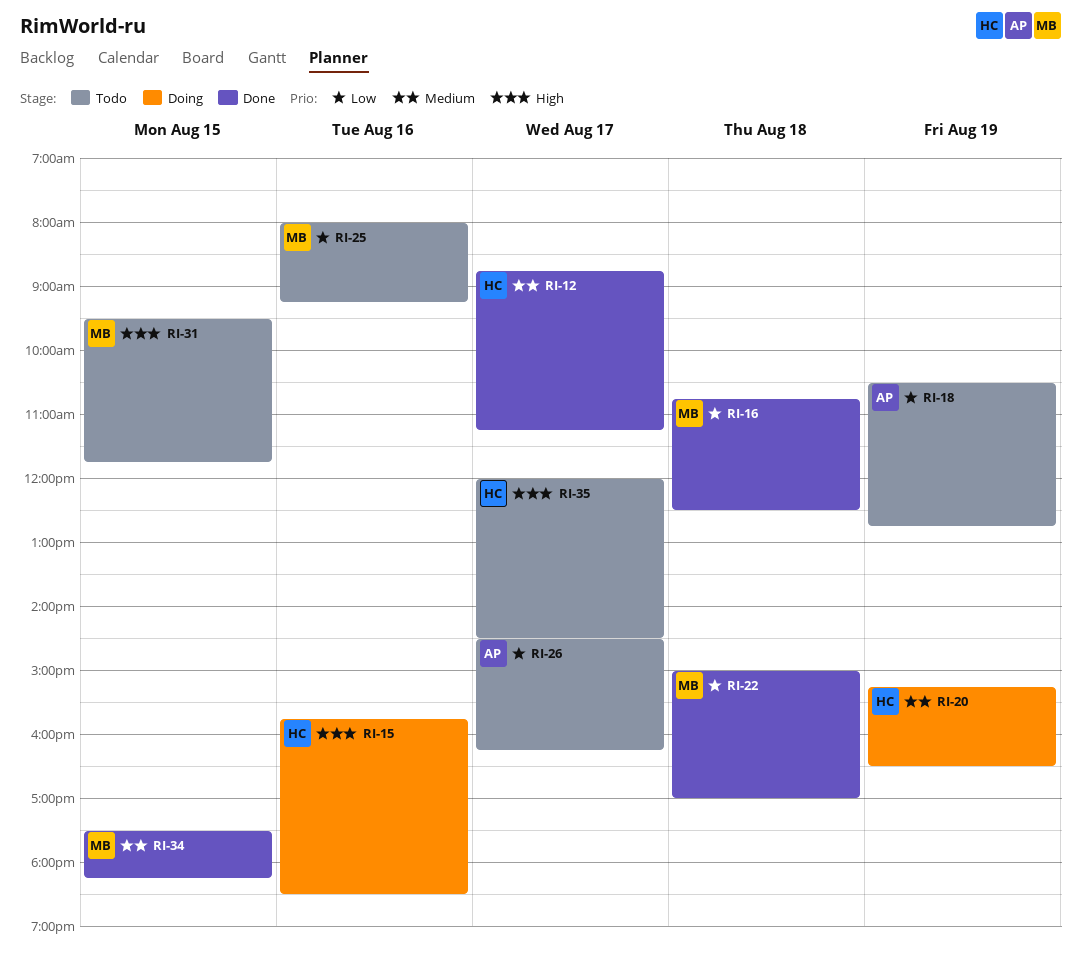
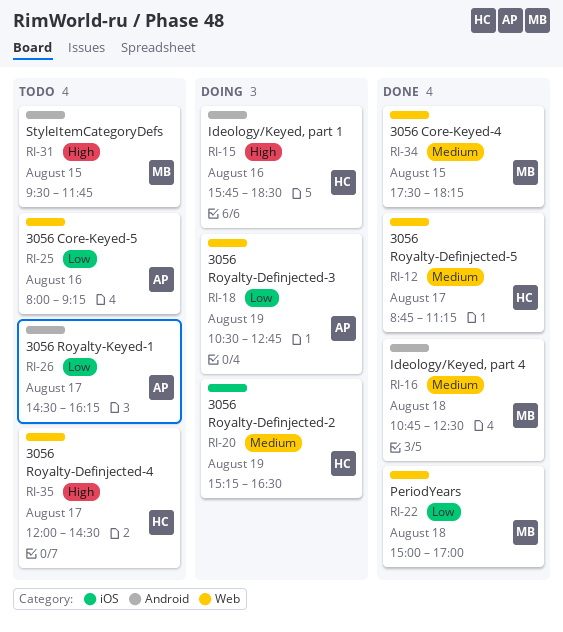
RI-16, priority: Low -> Medium
RI-18, status: Todo -> Doing
RI-25, owner: MB -> AP

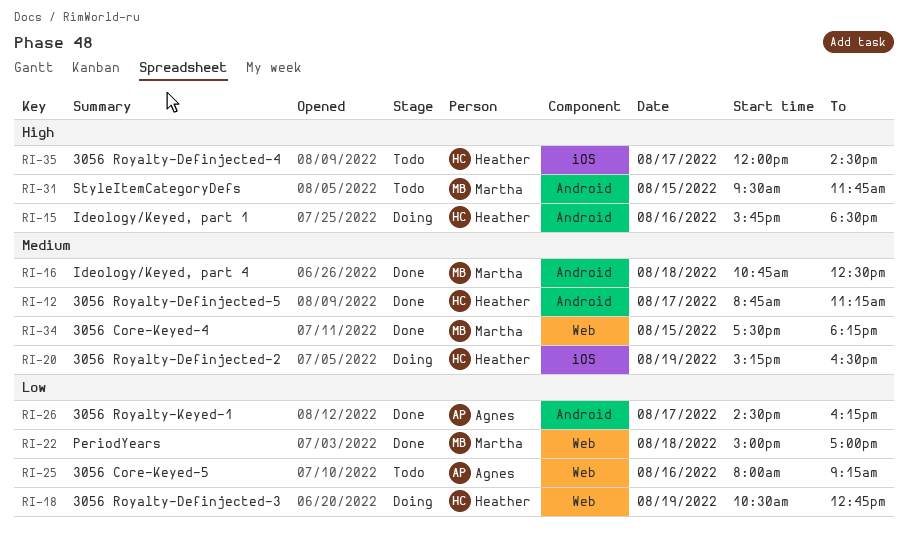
RI-12, label: Web -> Android
RI-18, owner: Agnes -> Heather
RI-26, status: Todo -> Done
RI-35, label: Web -> iOS

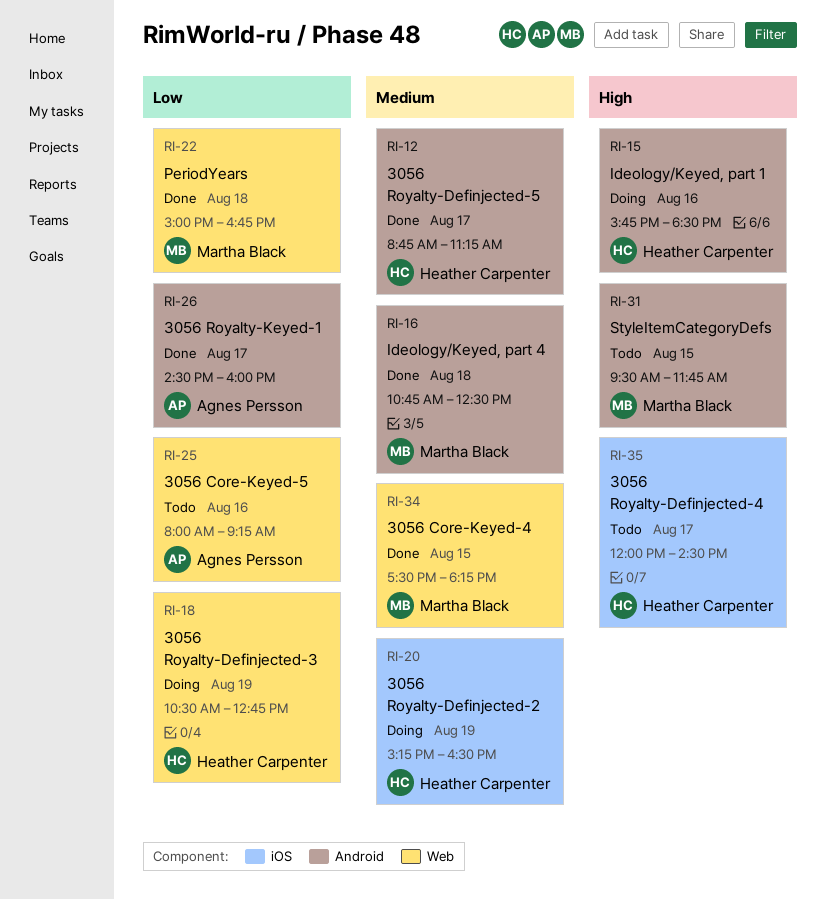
RI-22, ends: 17:00 -> 16:45
RI-26, ends: 16:15 -> 16:00

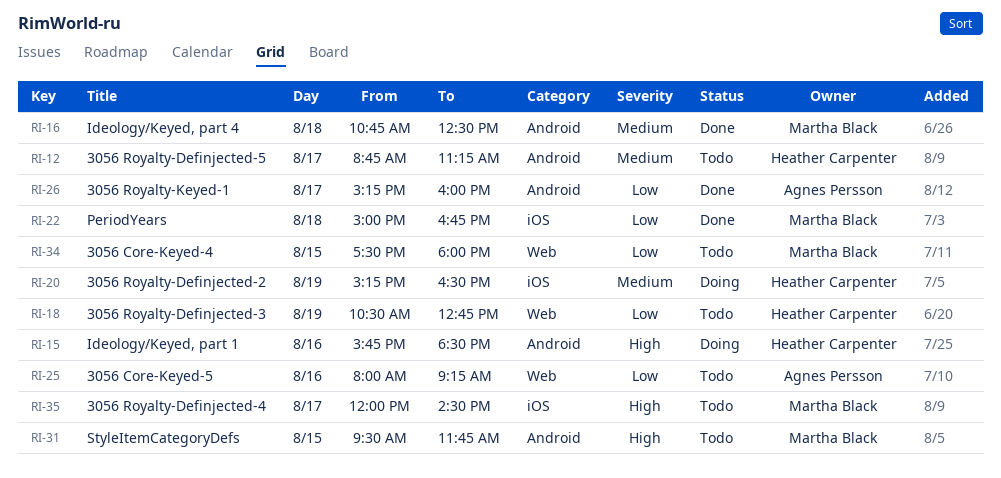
RI-12, status: Done -> Todo
RI-18, status: Doing -> Todo
RI-22, label: Web -> iOS
RI-26, begins: 14:30 -> 15:15
RI-34, status: Done -> Todo
RI-34, priority: Medium -> Low
RI-34, ends: 18:15 -> 18:00
RI-35, owner: Heather Carpenter -> Martha Black

